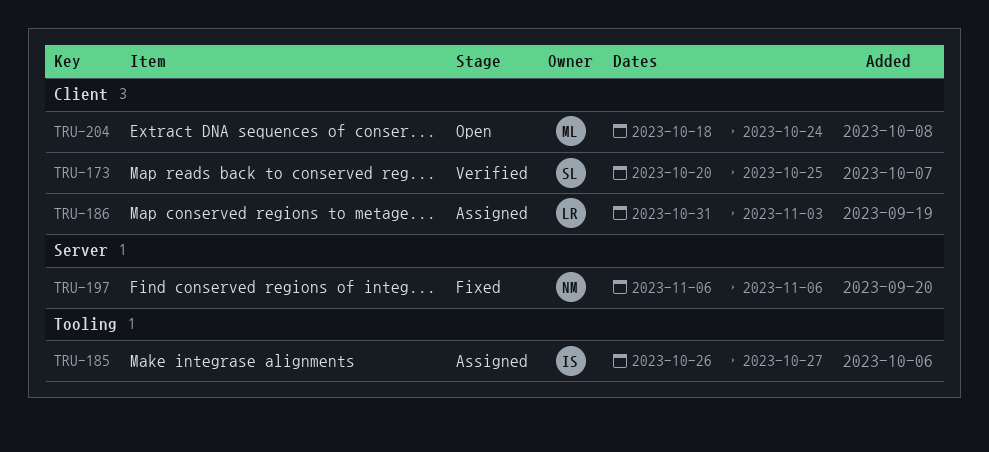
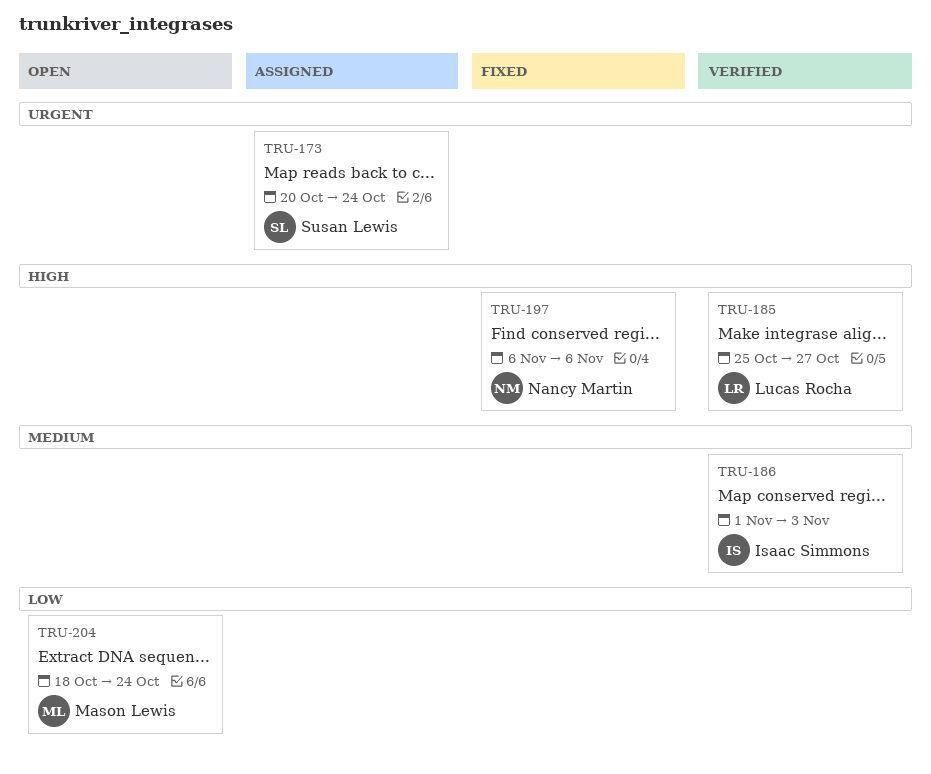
TRU-173, status: Verified -> Assigned
TRU-173, due: Oct 25 -> Oct 24
TRU-185, status: Assigned -> Verified
TRU-185, owner: Isaac Simmons -> Lucas Rocha
TRU-185, start: Oct 26 -> Oct 25
TRU-186, status: Assigned -> Verified
TRU-186, owner: Lucas Rocha -> Isaac Simmons
TRU-186, start: Oct 31 -> Nov 1

